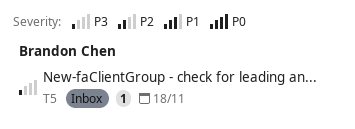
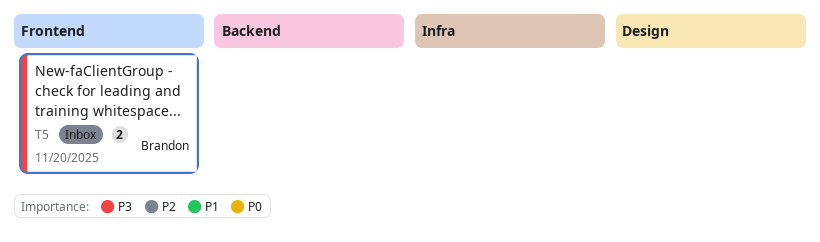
T5, estimate: 1 -> 2
T5, due: Nov 18 -> Nov 20

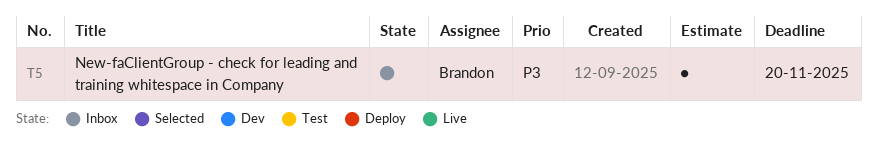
T5, estimate: 2 -> 1

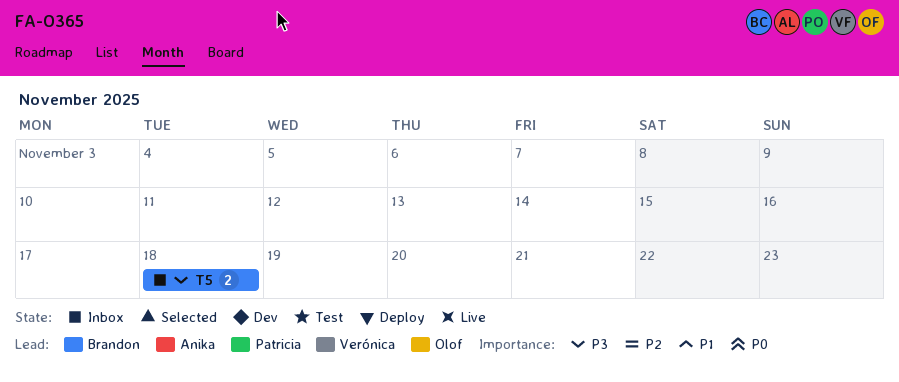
T5, estimate: 1 -> 2
T5, due: Nov 20 -> Nov 18

